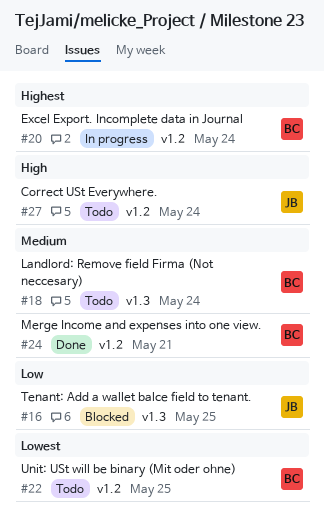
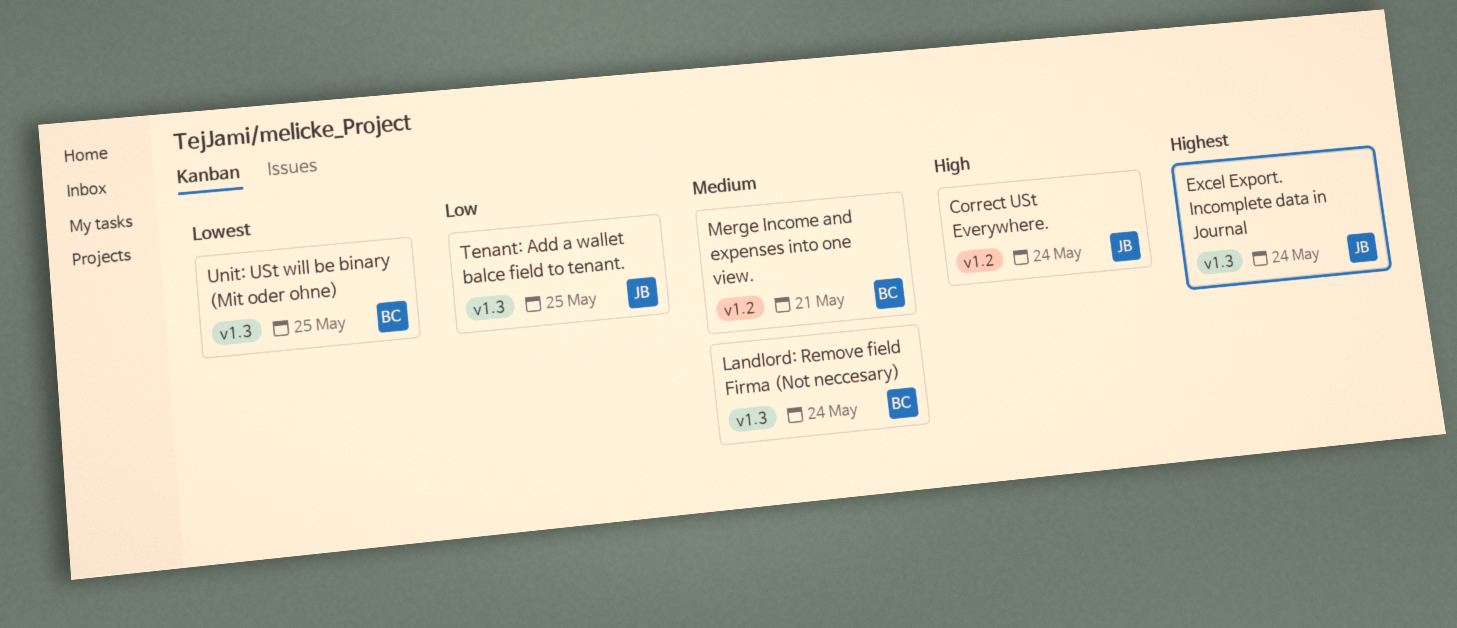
Excel Export. Incomplete data in Journal, owner: BC -> JB
Excel Export. Incomplete data in Journal, label: v1.2 -> v1.3
Unit: USt will be binary (Mit oder ohne), label: v1.2 -> v1.3

